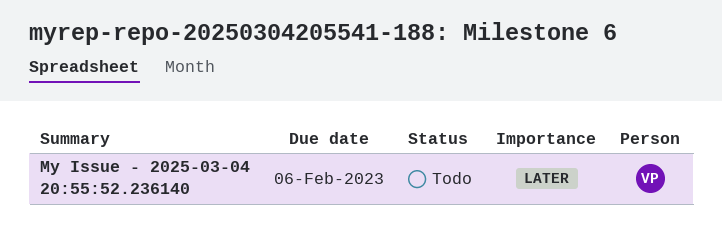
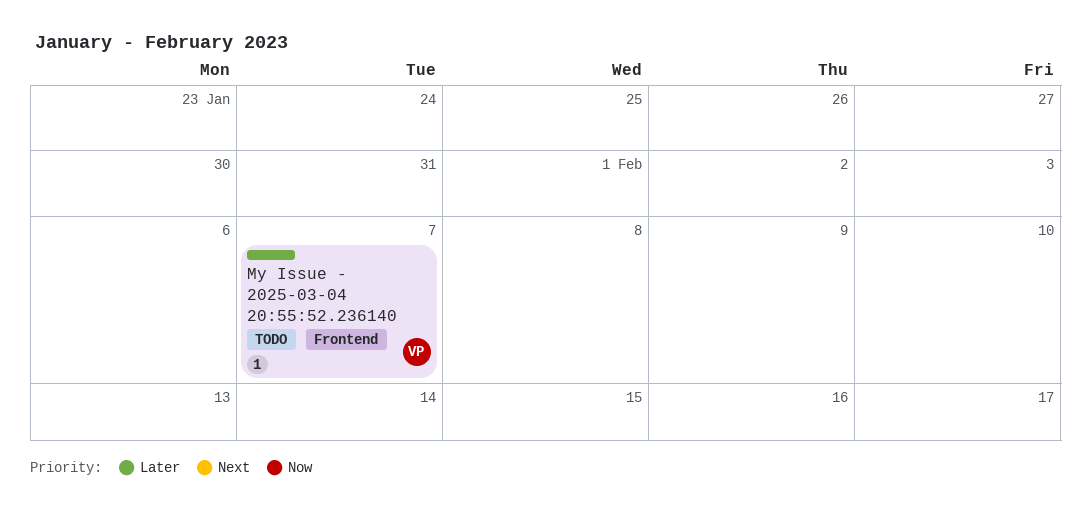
My Issue - 2025-03-04 20:55:52.236140, due: Feb 6 -> Feb 7

